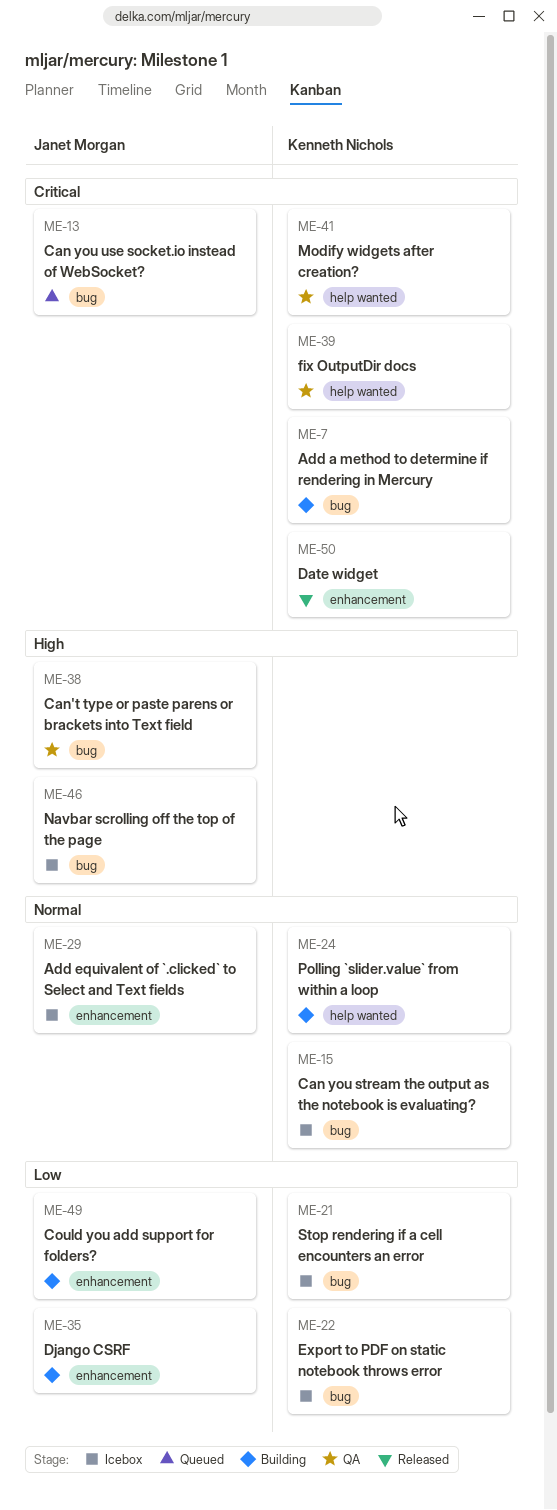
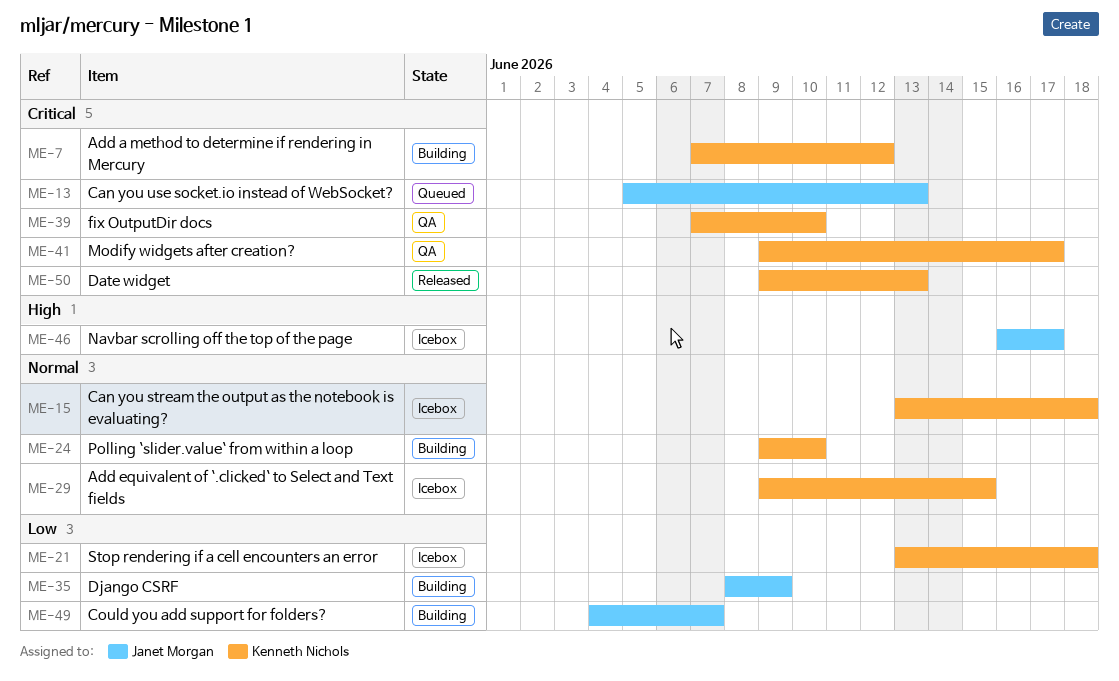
ME-22: present -> none
ME-29, owner: Janet Morgan -> Kenneth Nichols
ME-38: present -> none

